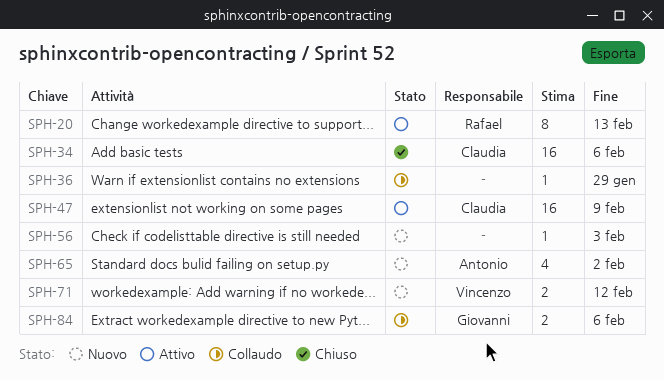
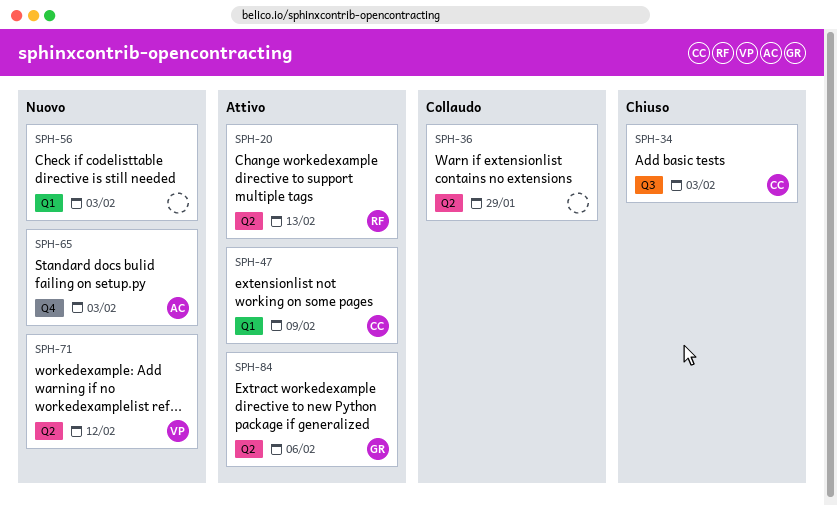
SPH-34, due: Feb 6 -> Feb 3
SPH-65, due: Feb 2 -> Feb 3
SPH-84, status: Collaudo -> Attivo

